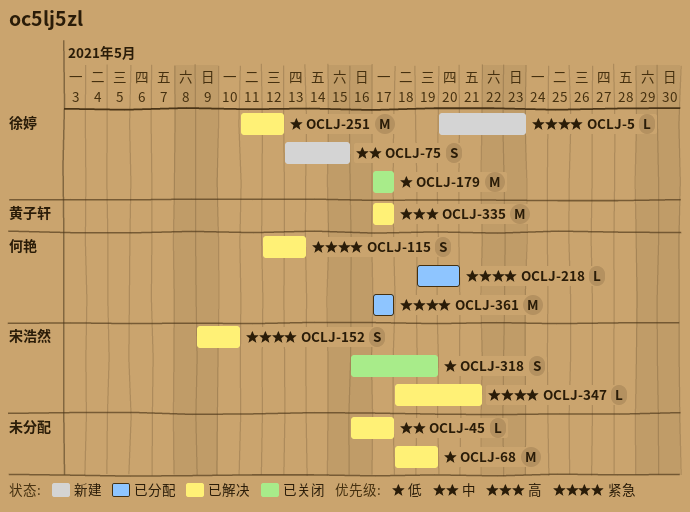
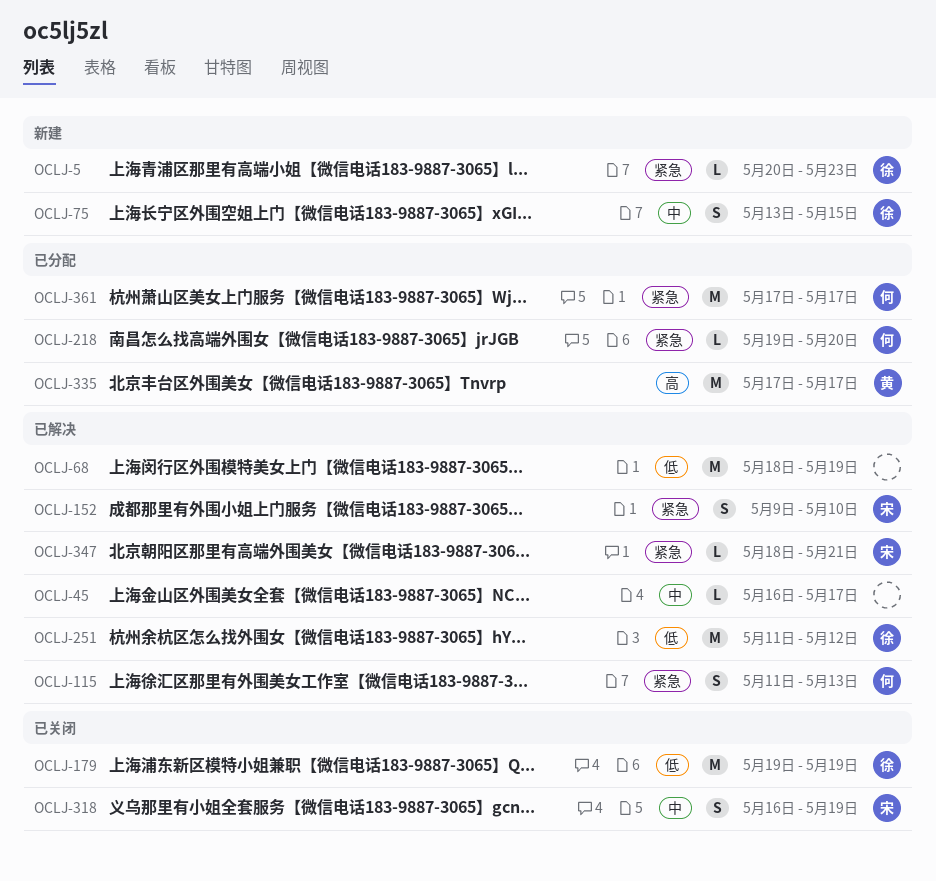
OCLJ-115, start: May 12 -> May 11
OCLJ-179, start: May 17 -> May 19
OCLJ-179, due: May 17 -> May 19
OCLJ-318, priority: 低 -> 中
OCLJ-335, status: 已解决 -> 已分配

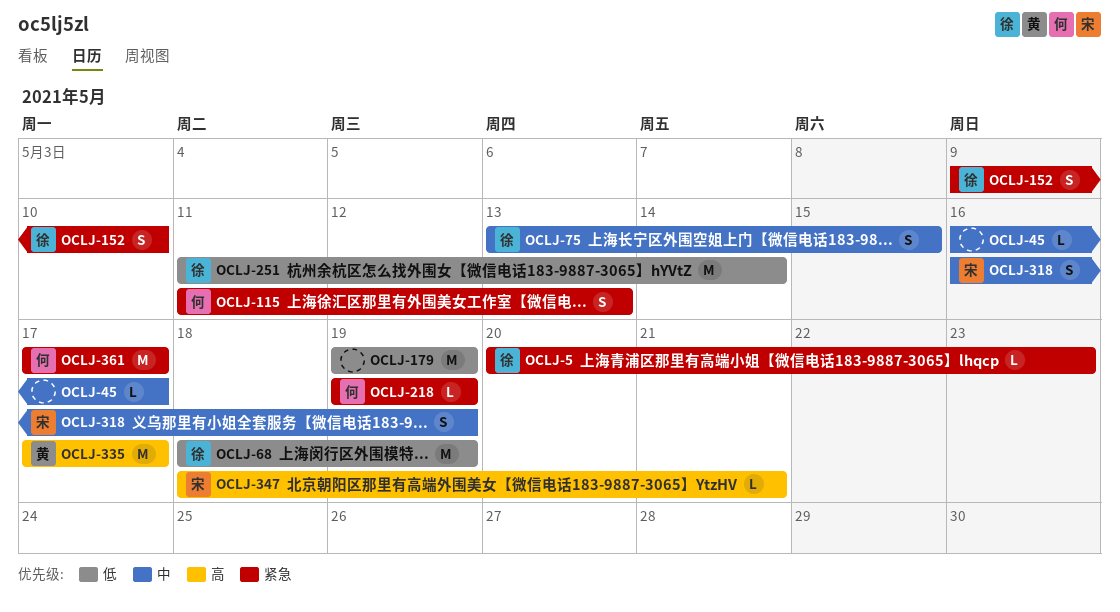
OCLJ-68, owner: none -> 徐
OCLJ-152, owner: 宋 -> 徐
OCLJ-179, owner: 徐 -> none
OCLJ-218, due: May 20 -> May 19
OCLJ-251, due: May 12 -> May 14
OCLJ-347, priority: 紧急 -> 高

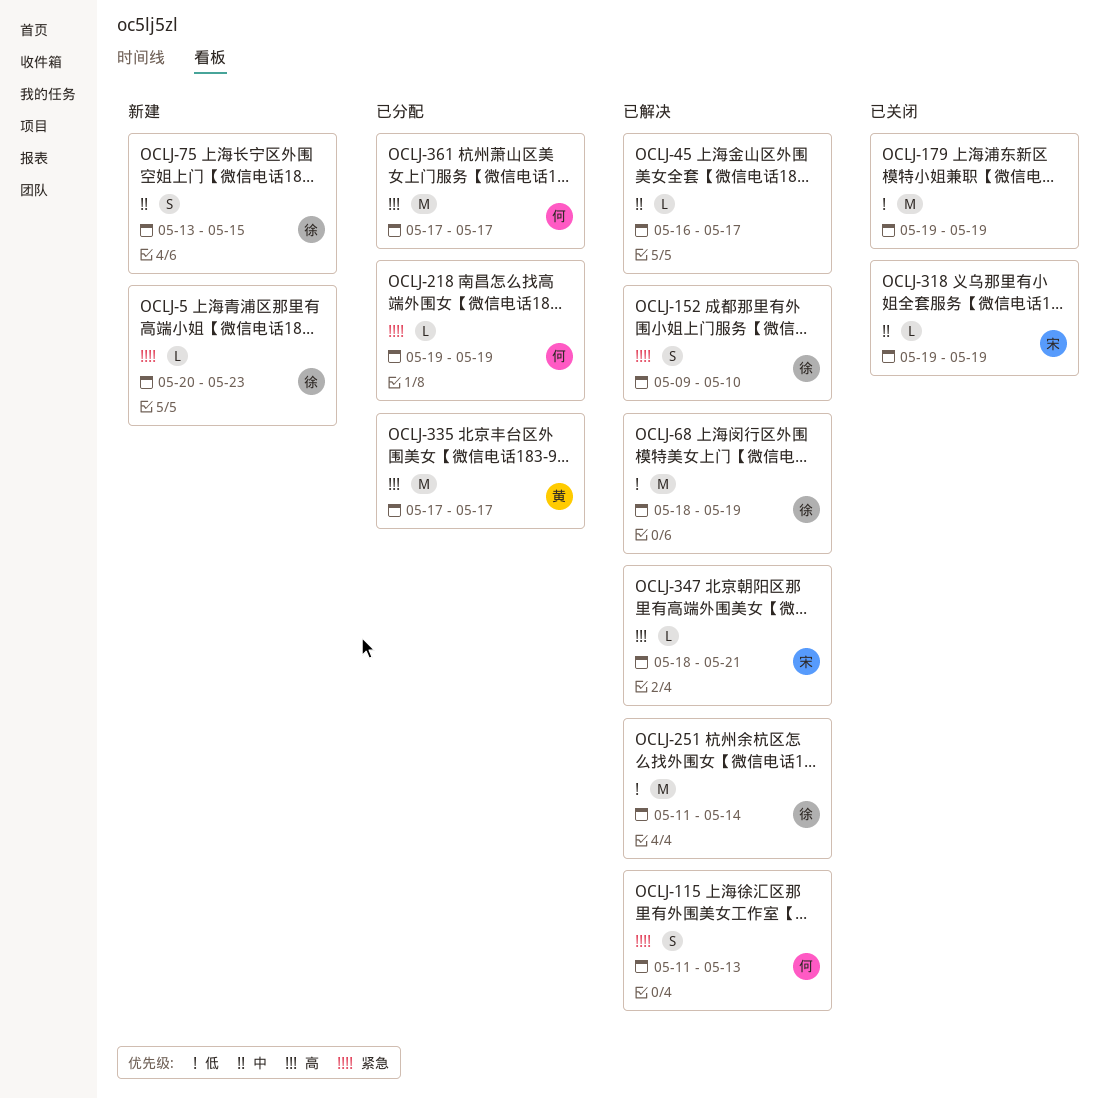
OCLJ-318, estimate: S -> L
OCLJ-318, start: May 16 -> May 19
OCLJ-361, priority: 紧急 -> 高

